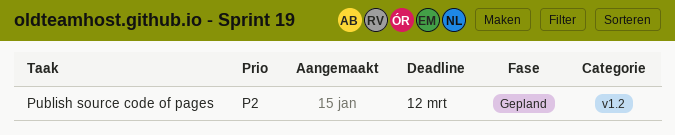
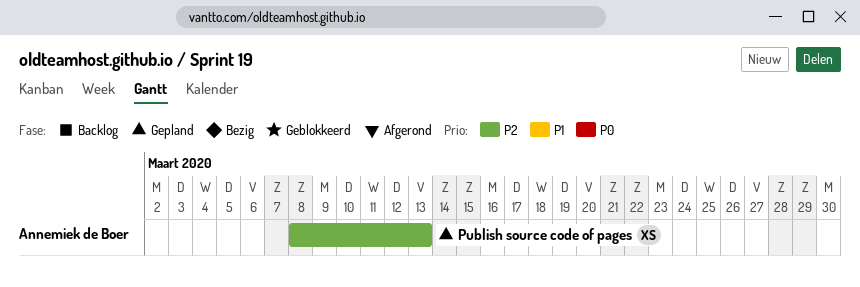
Publish source code of pages, due: Mar 12 -> Mar 13

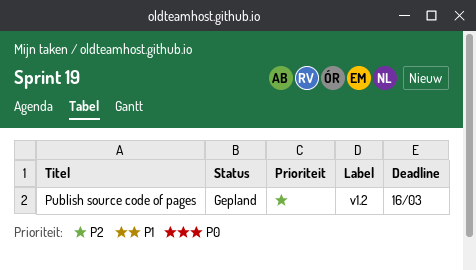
Publish source code of pages, due: Mar 13 -> Mar 16

